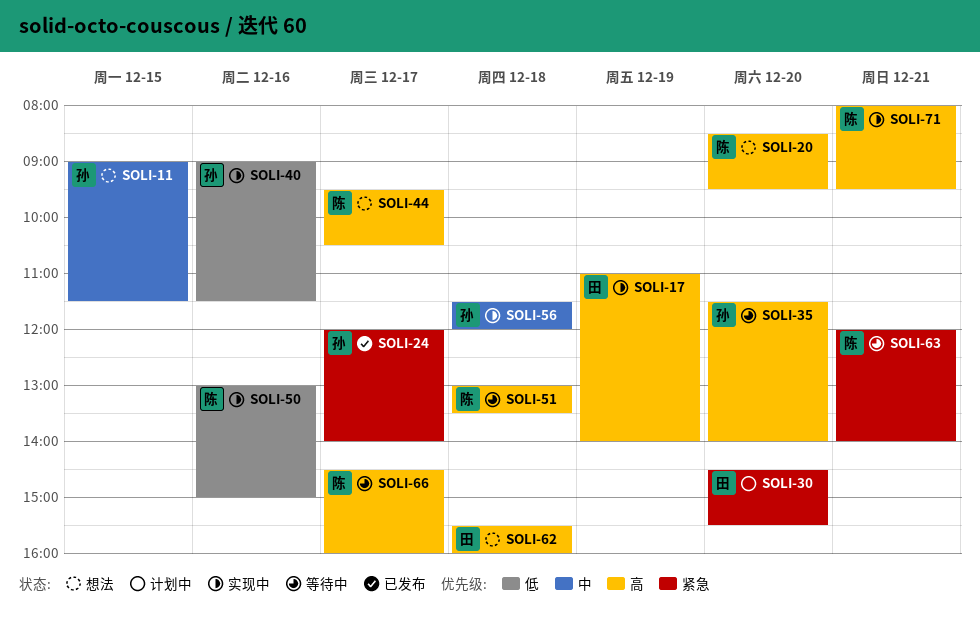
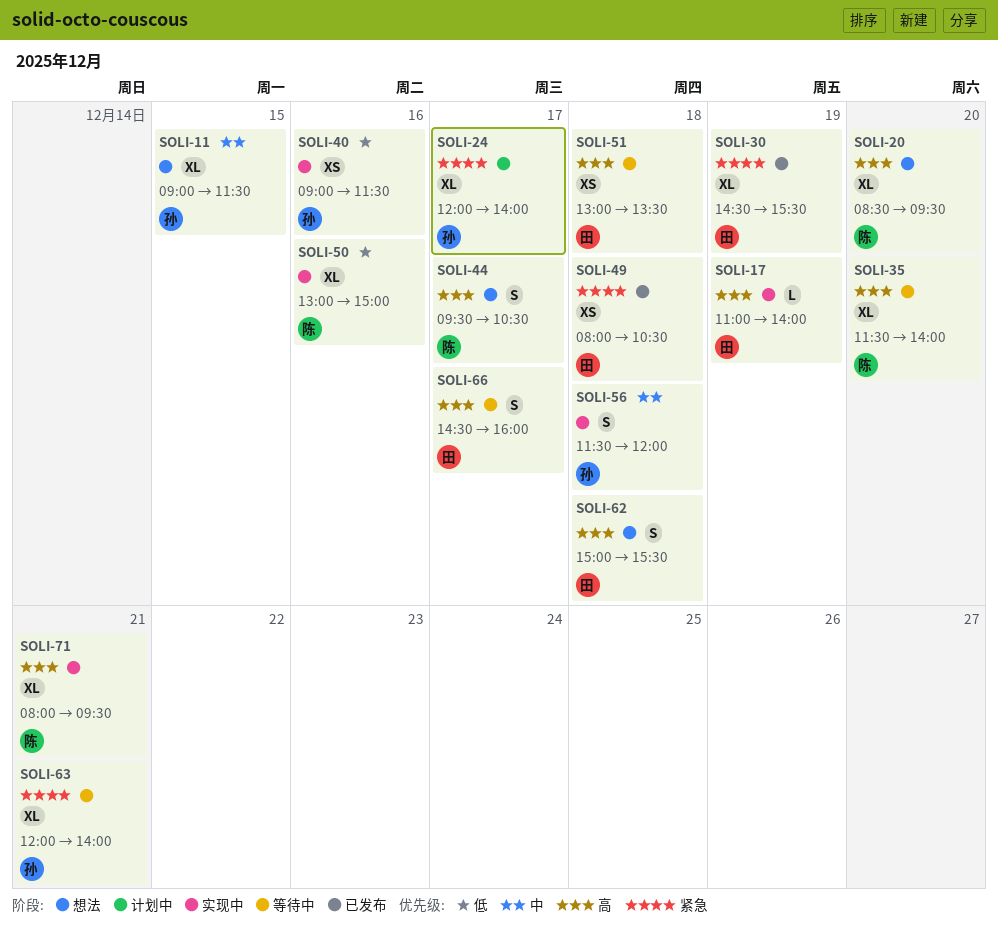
SOLI-24, status: 已发布 -> 计划中
SOLI-30, status: 计划中 -> 已发布
SOLI-30, day: Dec 20 -> Dec 19
SOLI-35, owner: 孙 -> 陈
SOLI-49: none -> present
SOLI-51, owner: 陈 -> 田
SOLI-62, begins: 15:30 -> 15:00
SOLI-62, ends: 16:00 -> 15:30
SOLI-63, owner: 陈 -> 孙
SOLI-66, owner: 陈 -> 田

